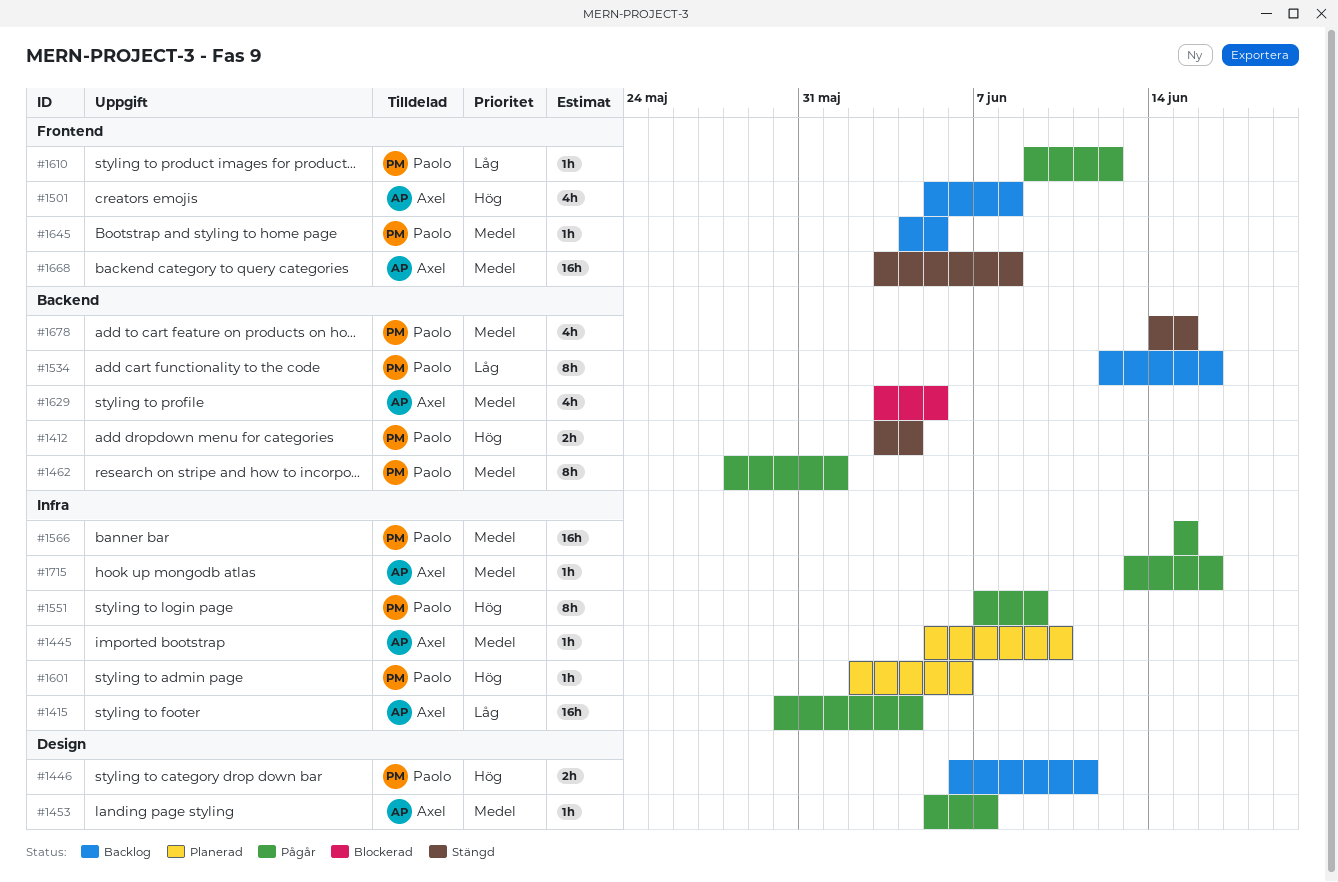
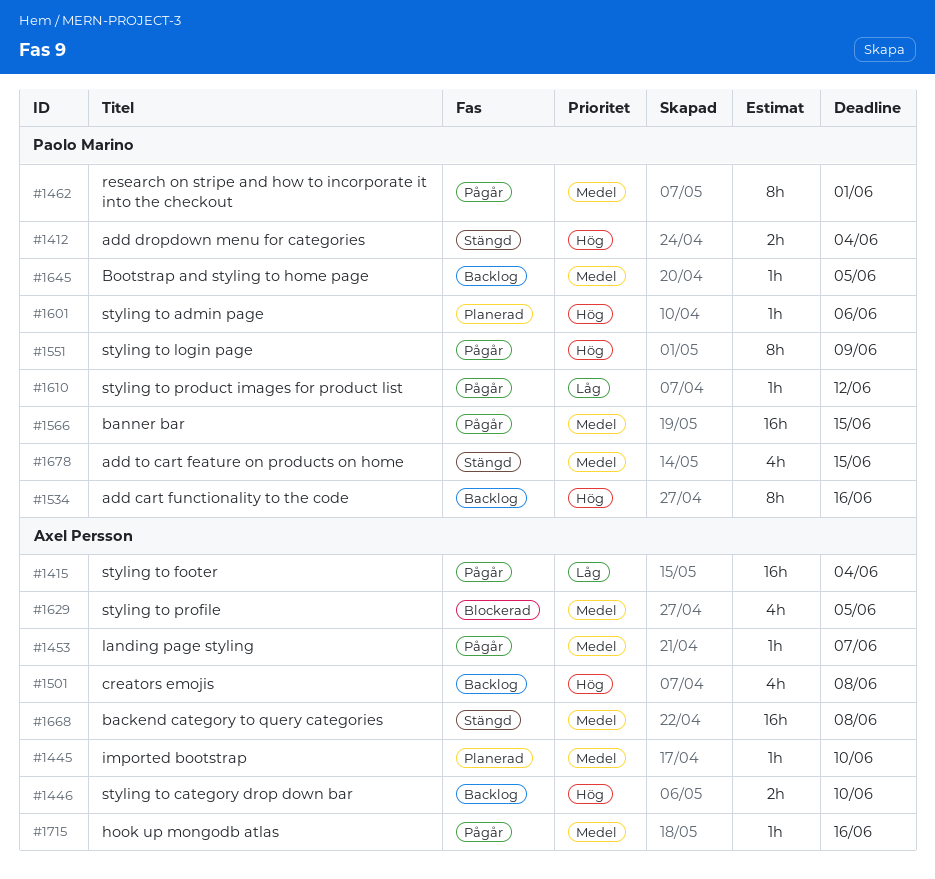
#1446, owner: Paolo Marino -> Axel Persson
#1446, due: Jun 11 -> Jun 10
#1534, priority: Låg -> Hög

